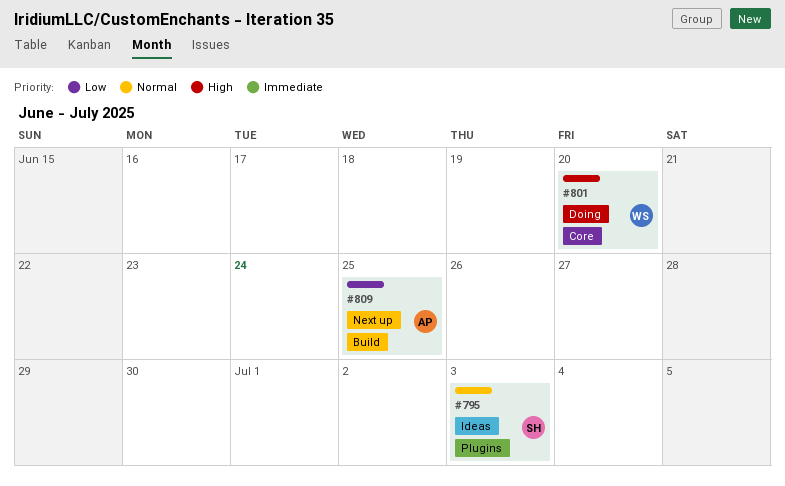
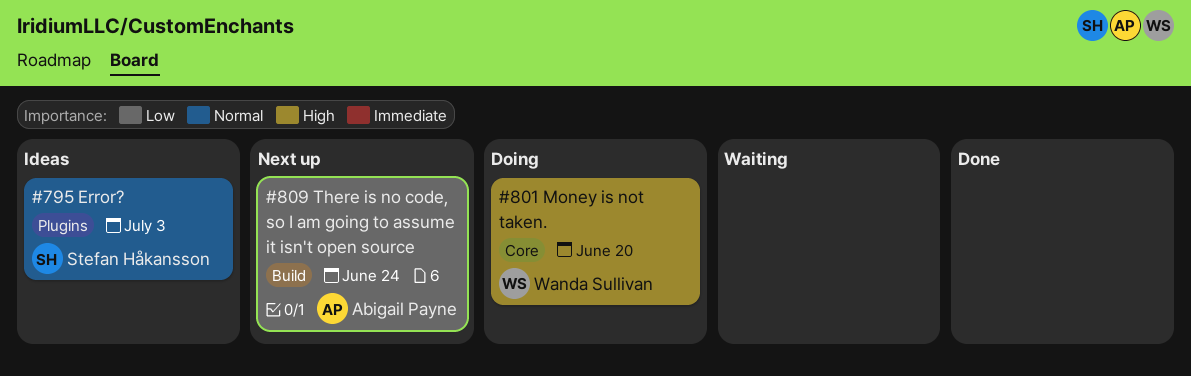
#809, due: Jun 25 -> Jun 24

